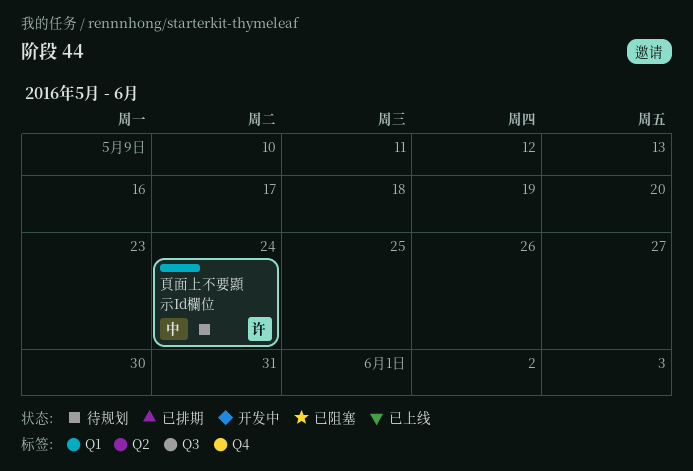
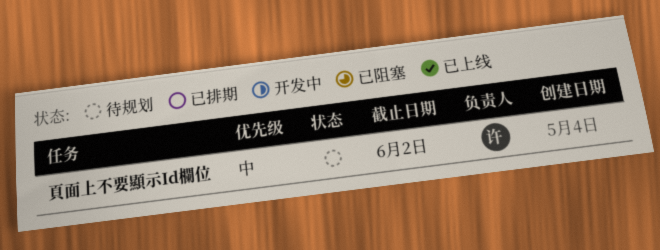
頁面上不要顯示Id欄位, due: May 24 -> Jun 2

